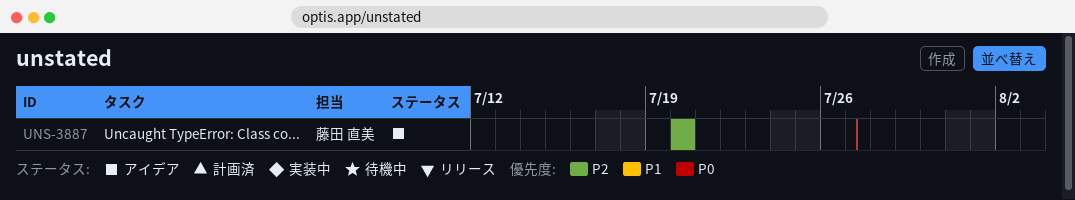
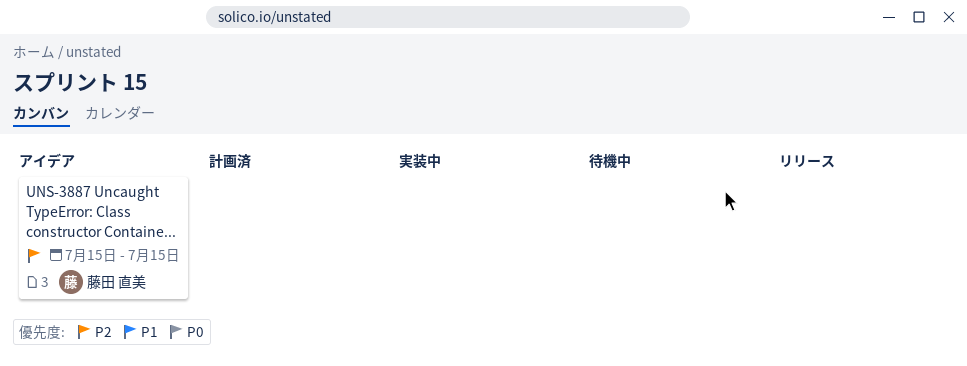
UNS-3887, start: Jul 20 -> Jul 15
UNS-3887, due: Jul 20 -> Jul 15

